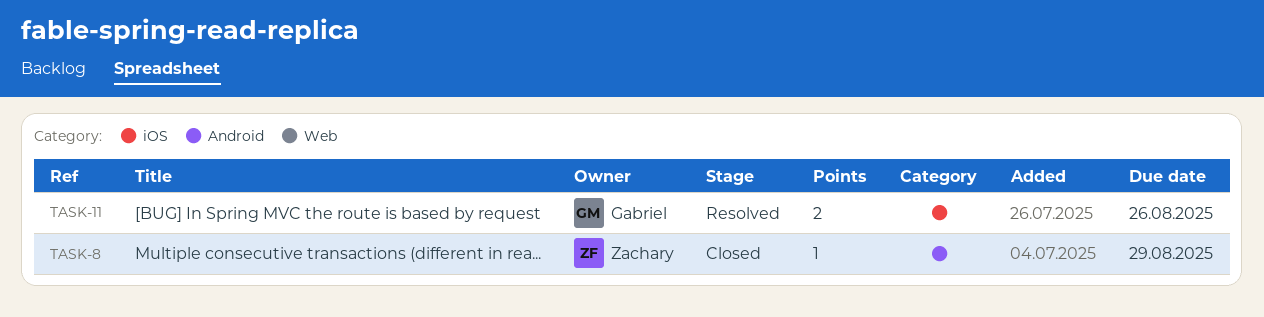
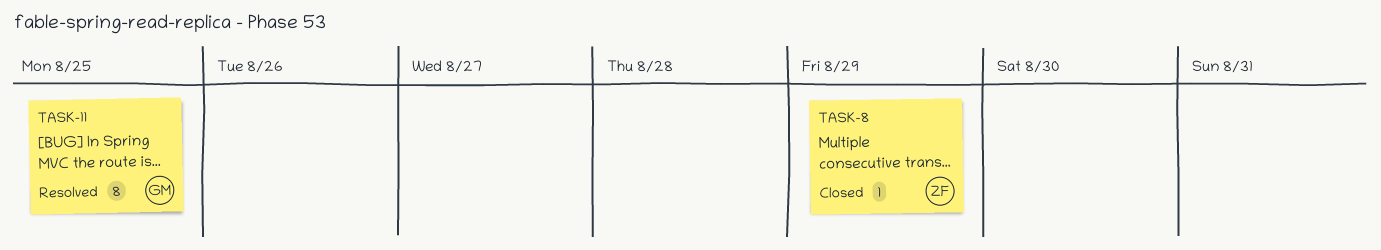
TASK-11, estimate: 2 -> 8
TASK-11, due: Aug 26 -> Aug 25

